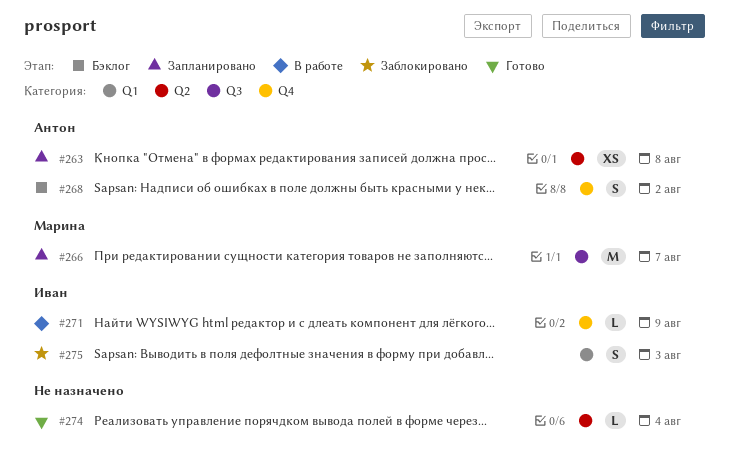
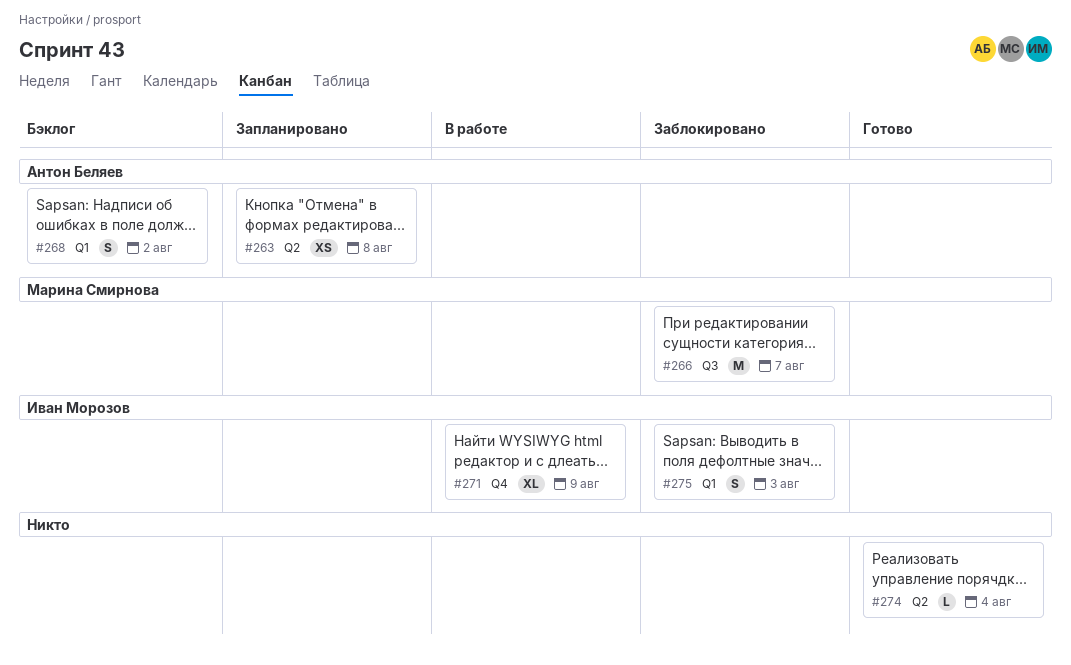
#266, status: Запланировано -> Заблокировано
#268, label: Q4 -> Q1
#271, estimate: L -> XL

